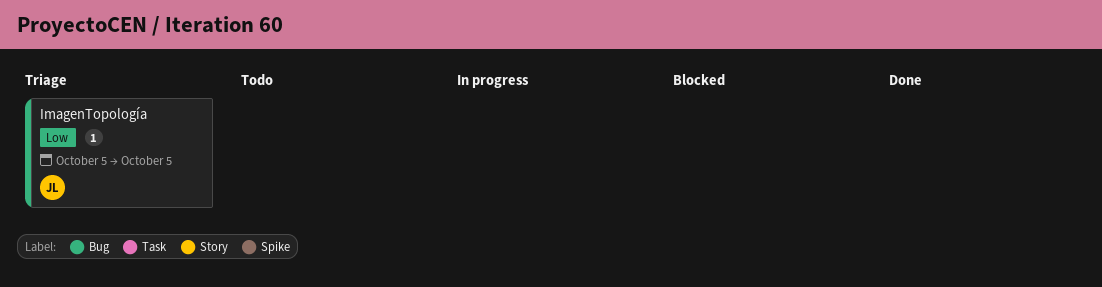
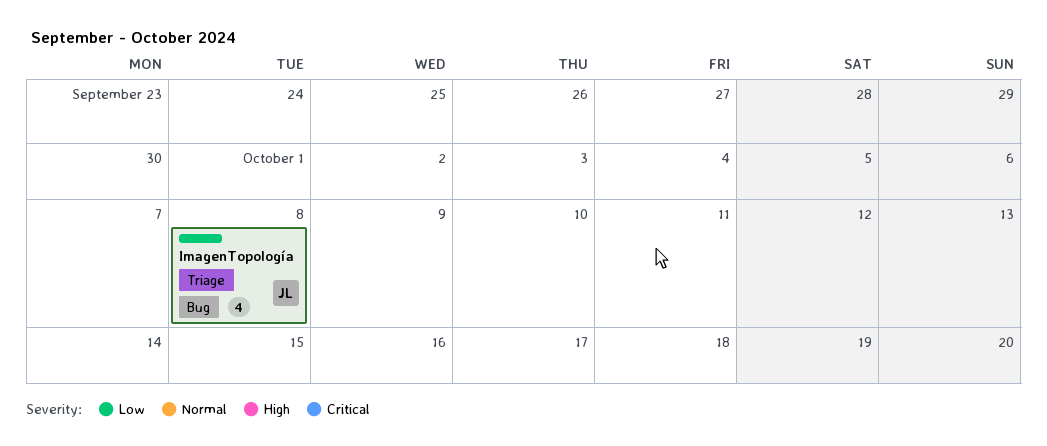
ImagenTopología, estimate: 1 -> 4
ImagenTopología, due: Oct 5 -> Oct 8

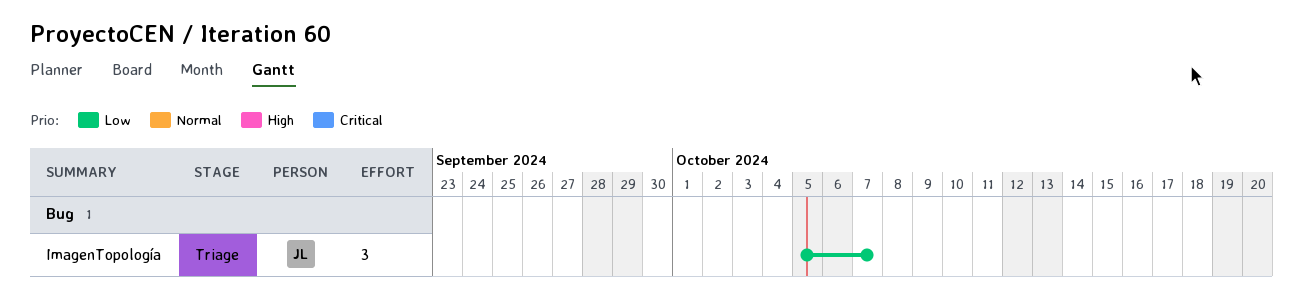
ImagenTopología, estimate: 4 -> 3
ImagenTopología, due: Oct 8 -> Oct 7

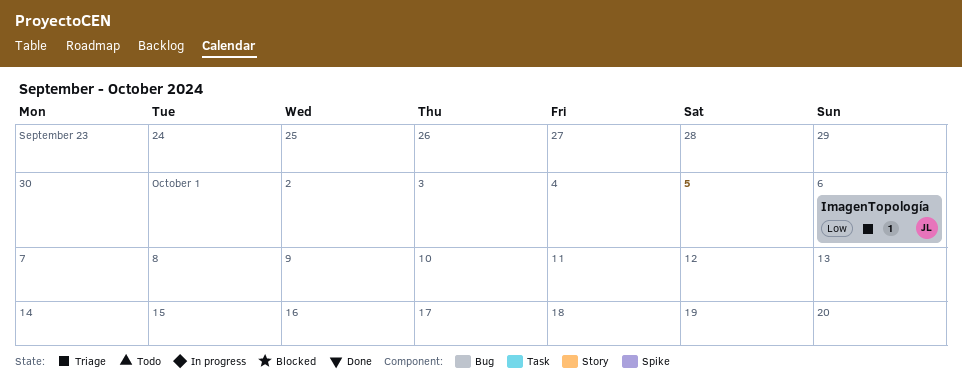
ImagenTopología, estimate: 3 -> 1
ImagenTopología, due: Oct 7 -> Oct 6

